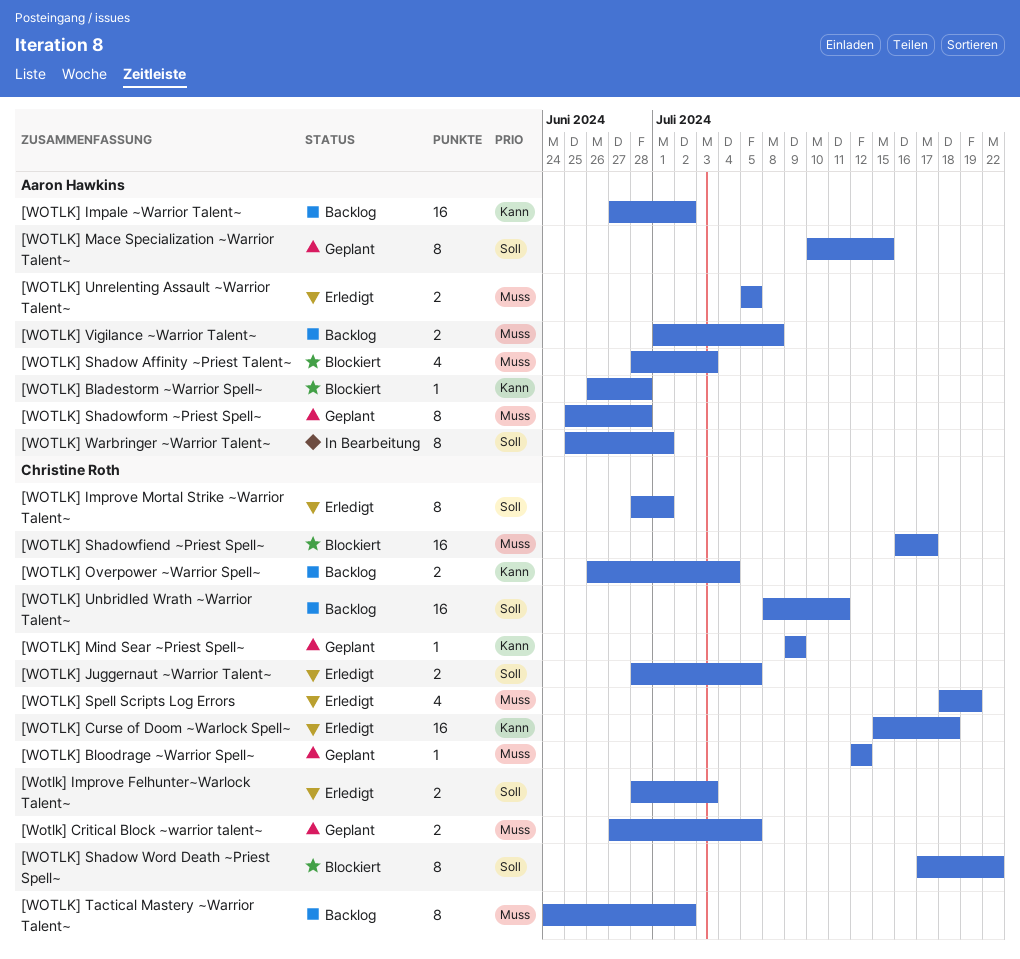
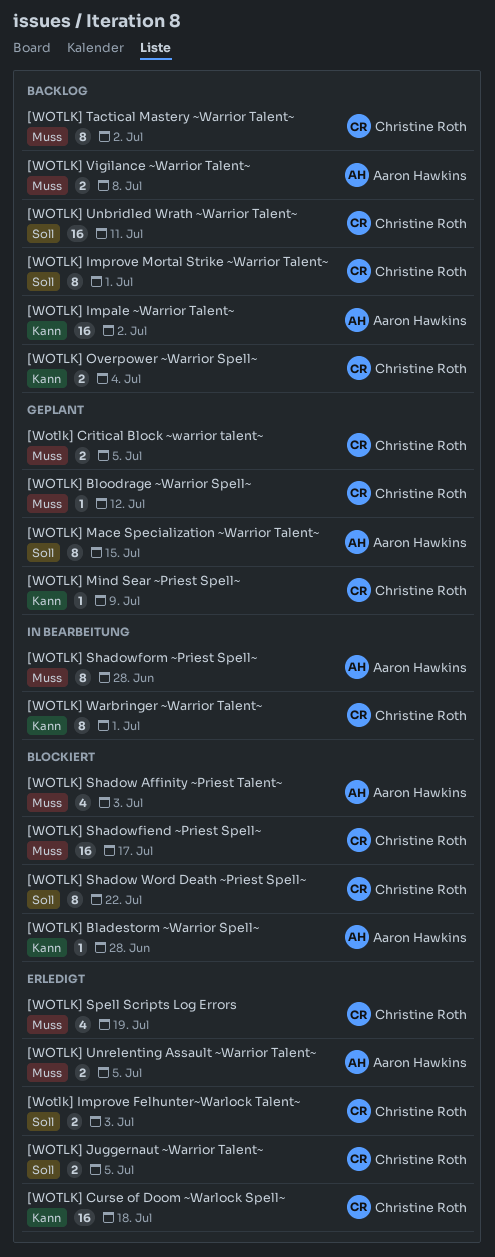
[WOTLK] Improve Mortal Strike ~Warrior Talent~, status: Erledigt -> Backlog
[WOTLK] Shadowform ~Priest Spell~, status: Geplant -> In Bearbeitung
[WOTLK] Warbringer ~Warrior Talent~, owner: Aaron Hawkins -> Christine Roth
[WOTLK] Warbringer ~Warrior Talent~, priority: Soll -> Kann

